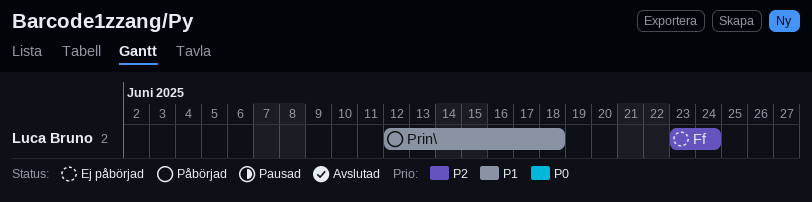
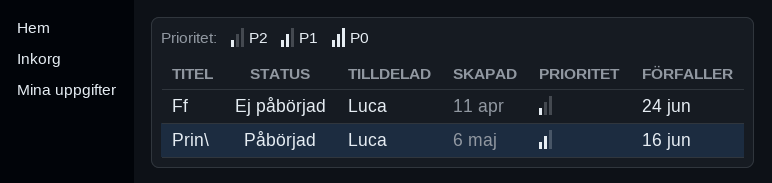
Prin\, due: Jun 18 -> Jun 16

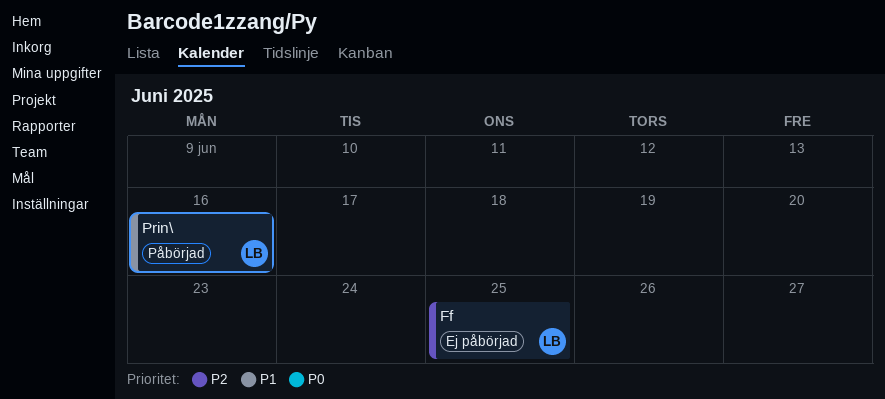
Ff, due: Jun 24 -> Jun 25

